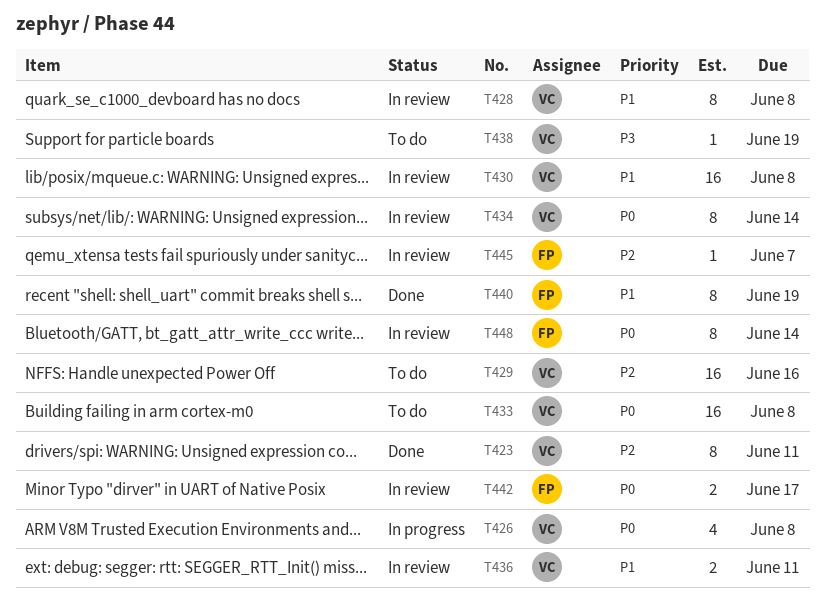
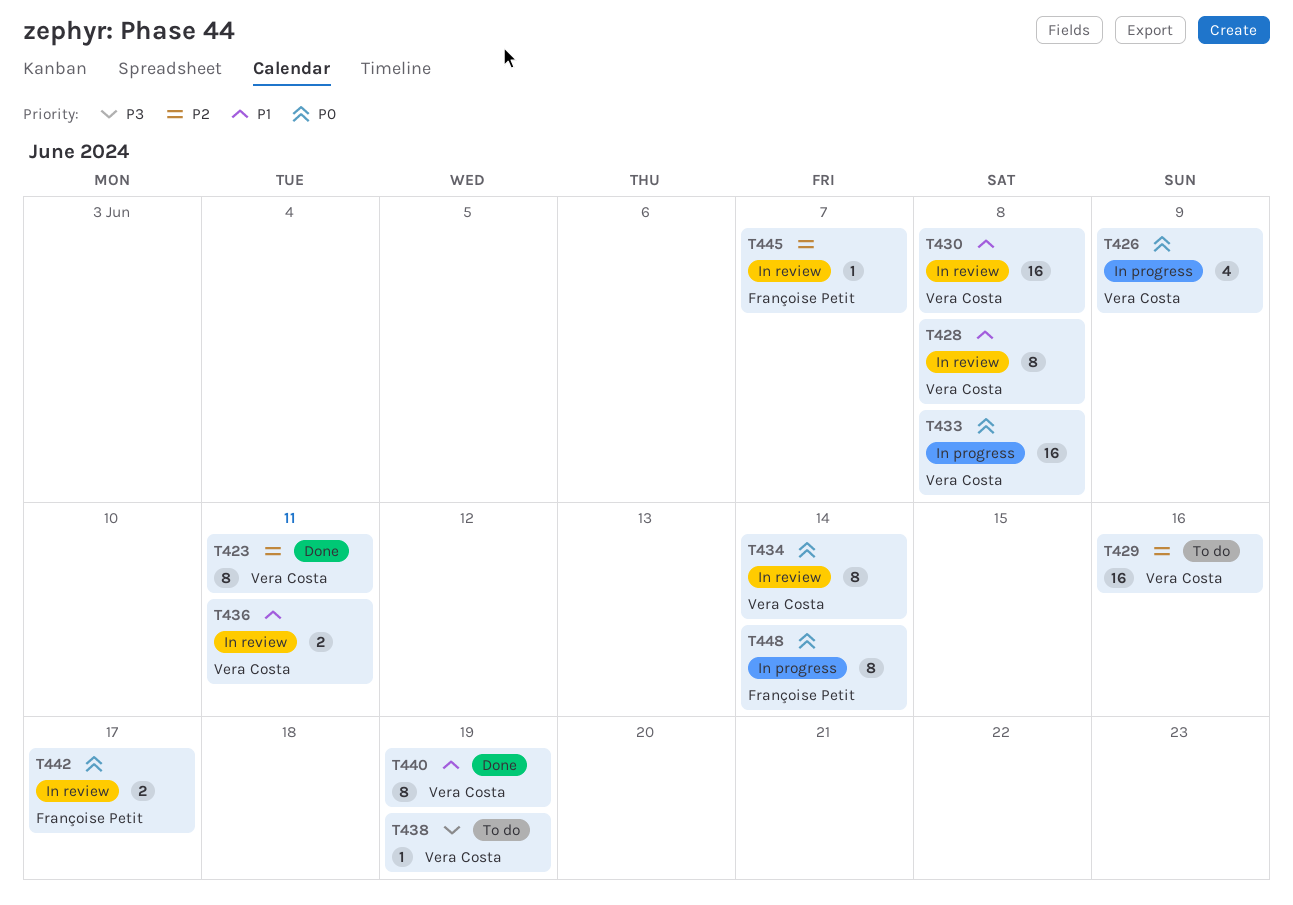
T426, due: Jun 8 -> Jun 9
T433, status: To do -> In progress
T440, owner: Françoise Petit -> Vera Costa
T448, status: In review -> In progress

